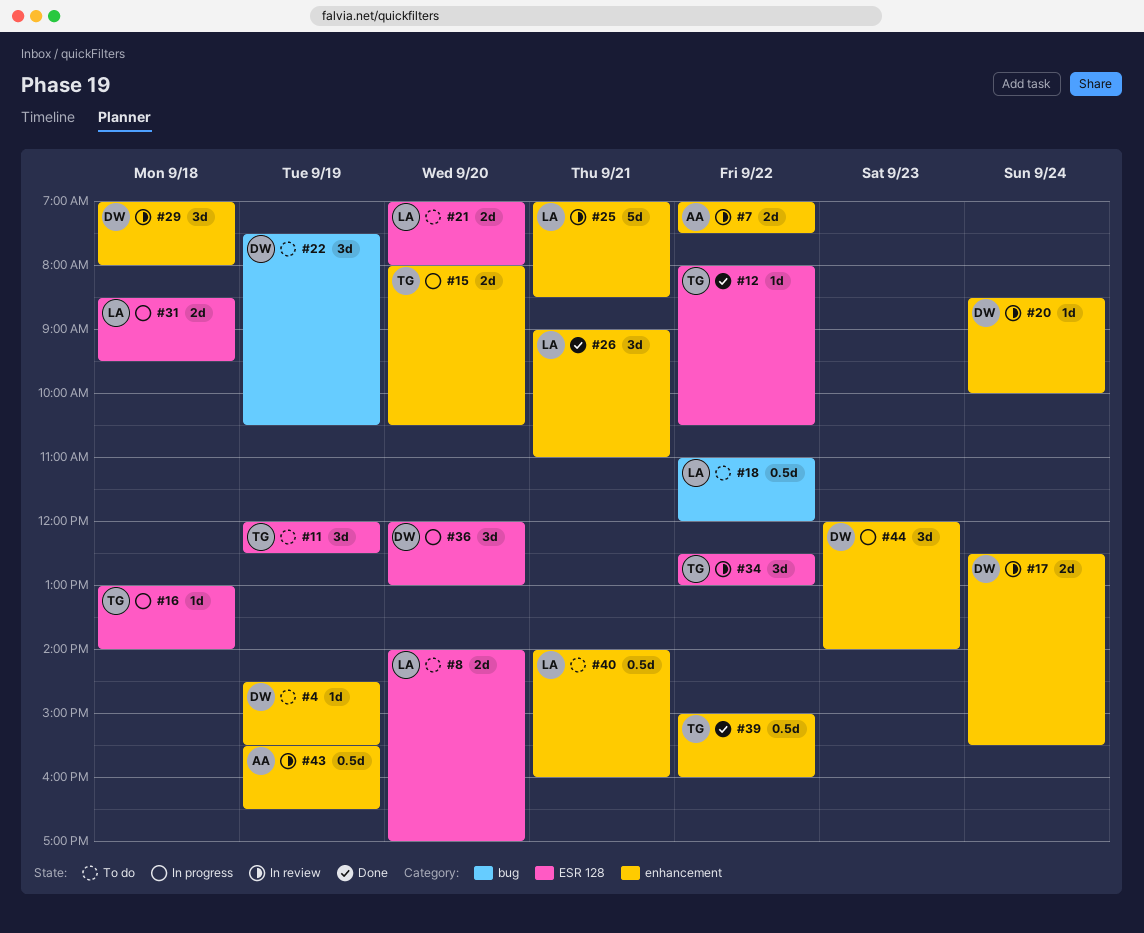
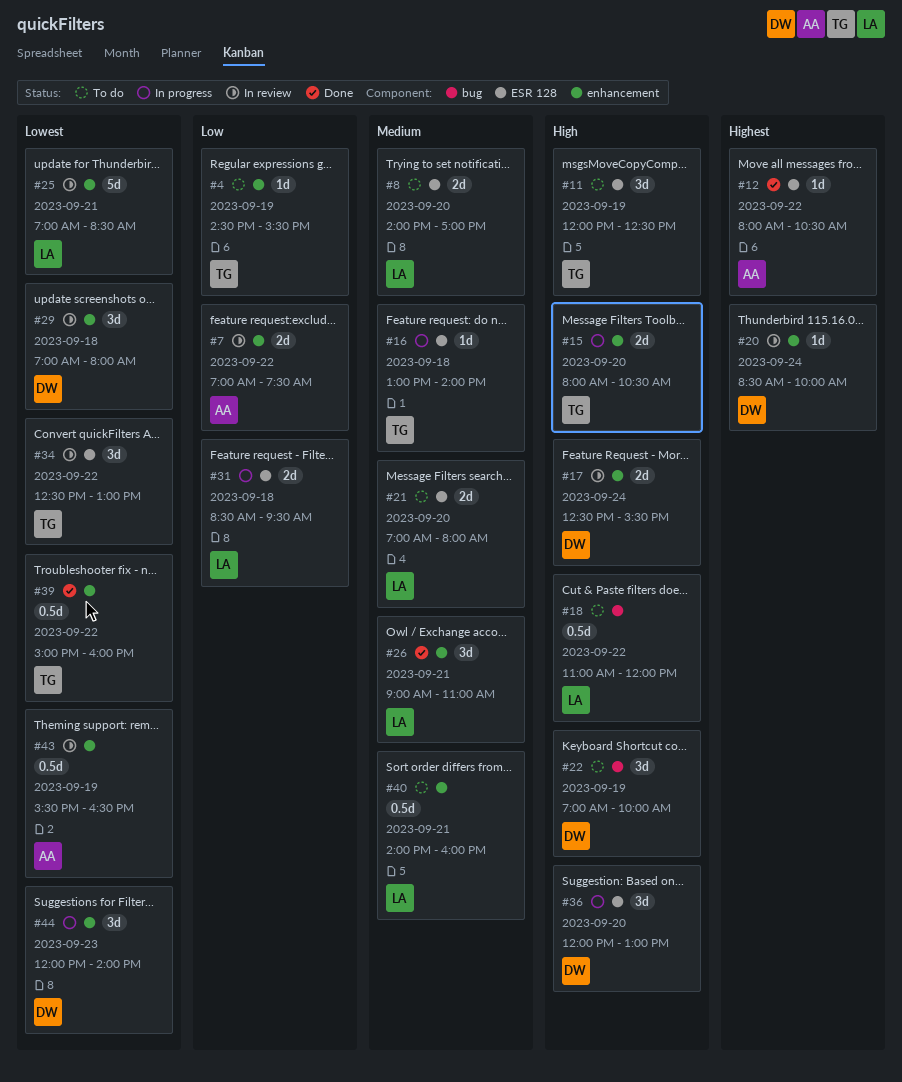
#4, owner: DW -> TG
#12, owner: TG -> AA
#22, begins: 07:30 -> 07:00
#22, ends: 10:30 -> 10:00

